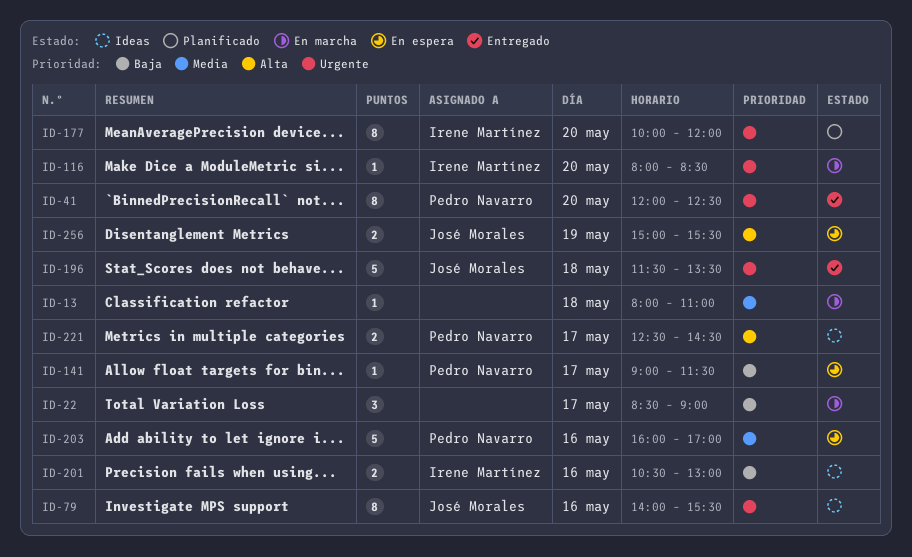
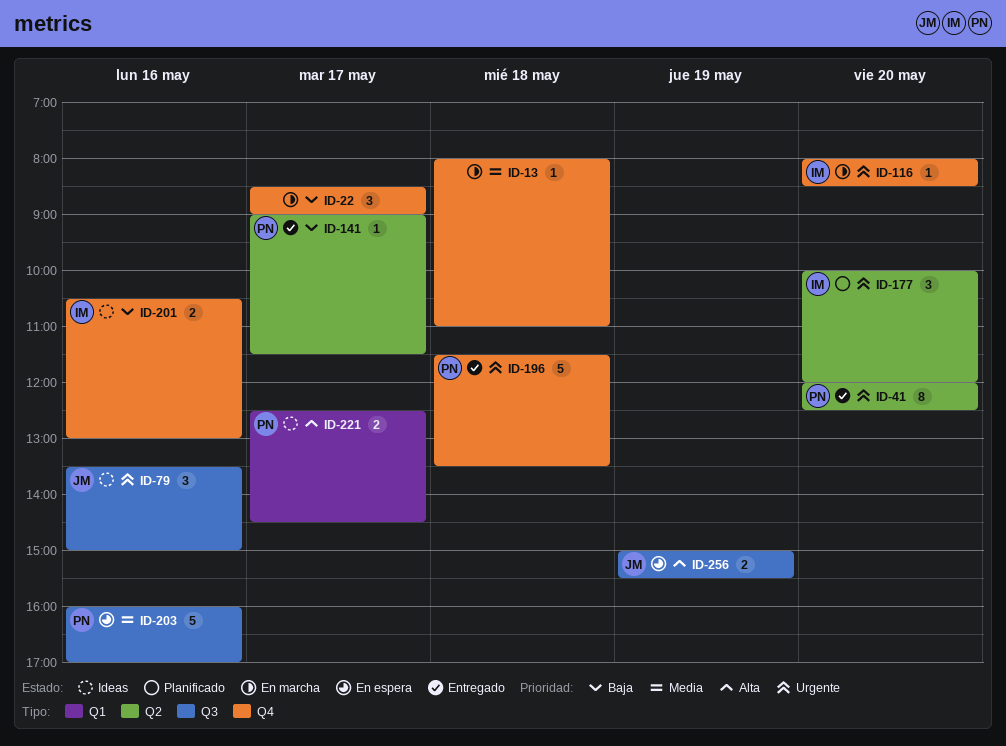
ID-79, estimate: 8 -> 3
ID-79, begins: 14:00 -> 13:30
ID-79, ends: 15:30 -> 15:00
ID-141, status: En espera -> Entregado
ID-177, estimate: 8 -> 3
ID-196, owner: José Morales -> Pedro Navarro

